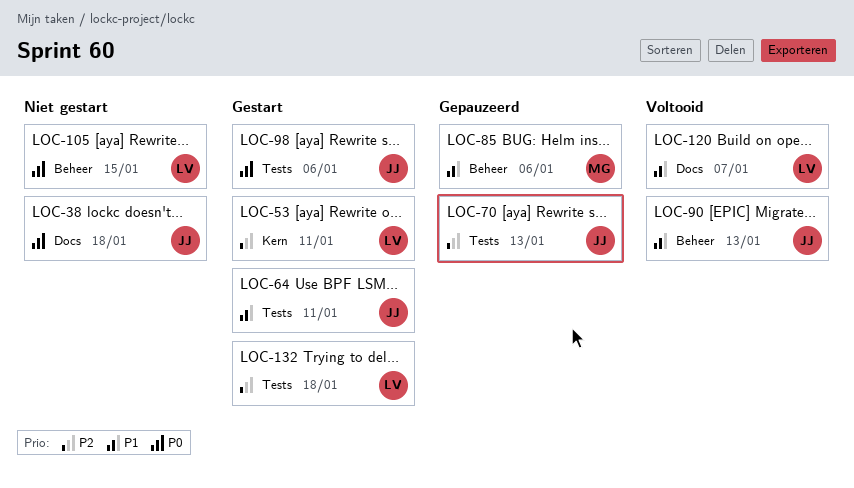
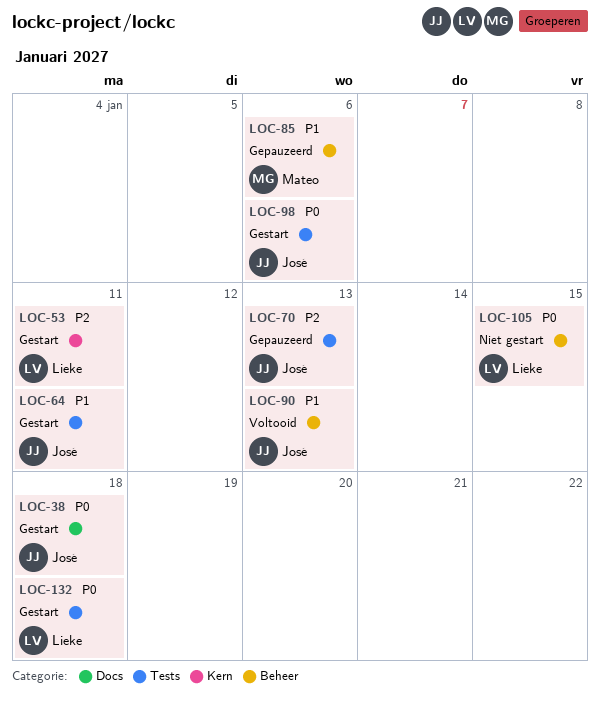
LOC-38, status: Niet gestart -> Gestart
LOC-120: present -> none
LOC-132, priority: P2 -> P0

